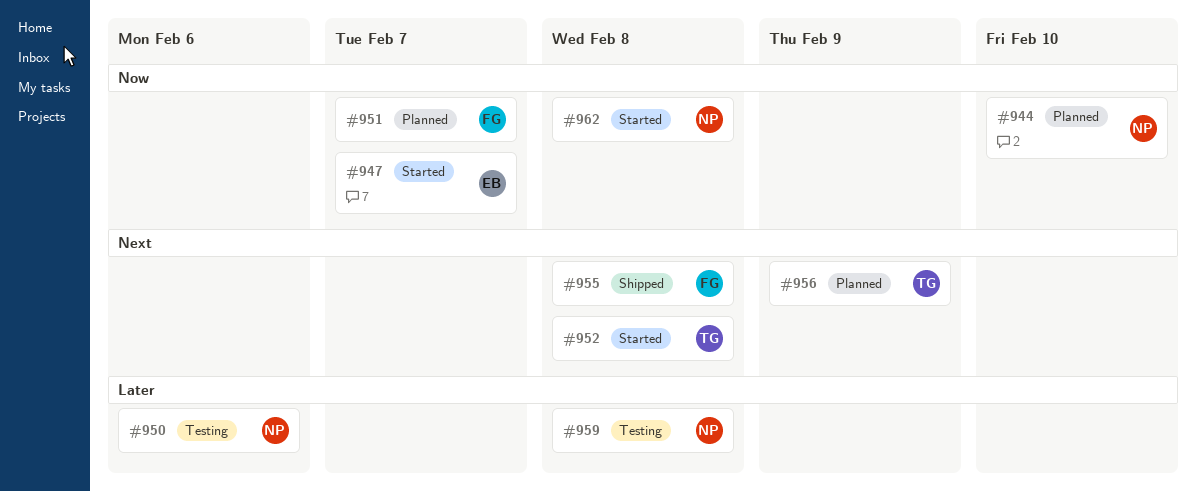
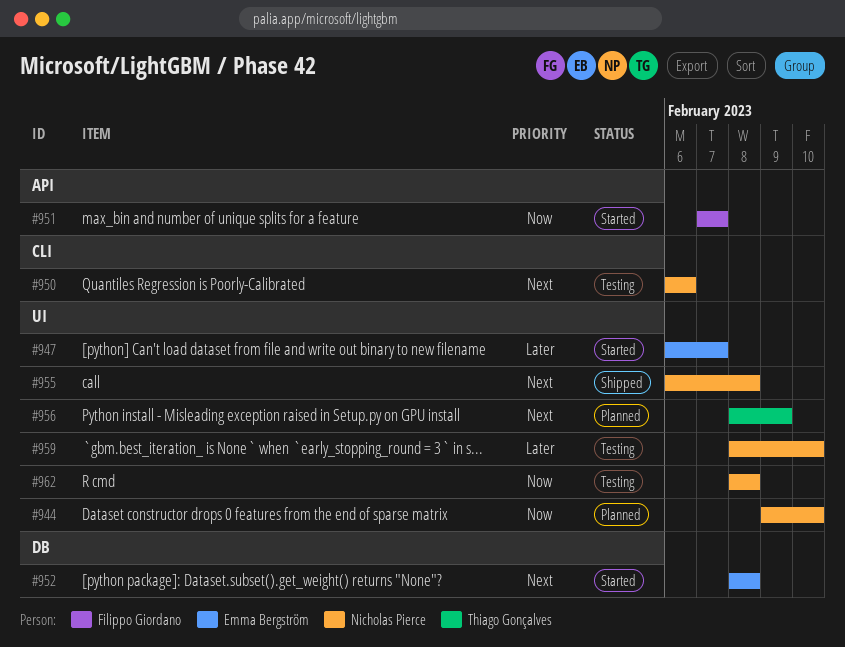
#947, priority: Now -> Later
#950, priority: Later -> Next
#951, status: Planned -> Started
#952, owner: Thiago Gonçalves -> Emma Bergström
#955, owner: Filippo Giordano -> Nicholas Pierce
#959, due: Feb 8 -> Feb 10
#962, status: Started -> Testing

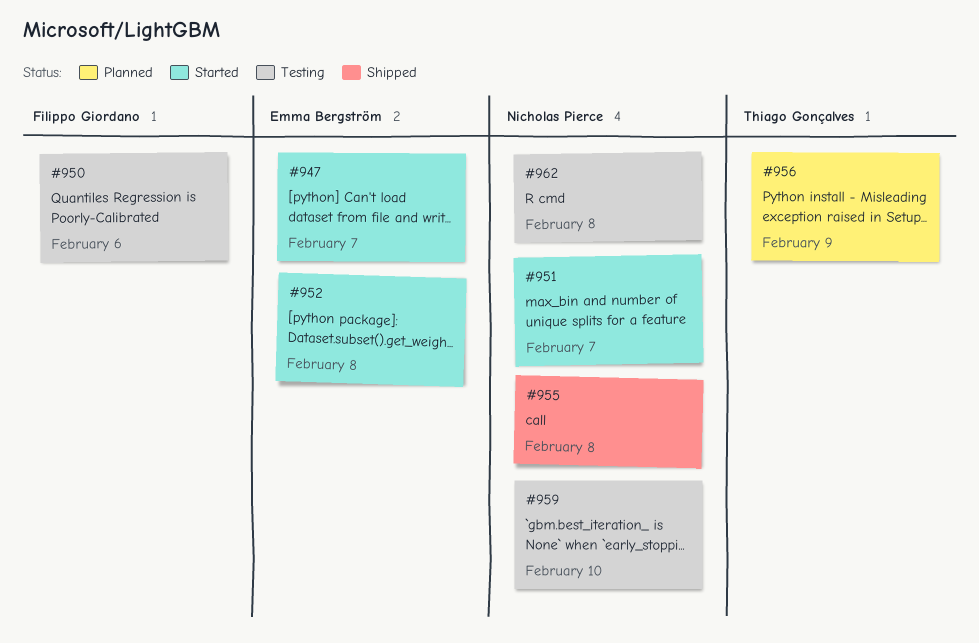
#944: present -> none
#950, owner: Nicholas Pierce -> Filippo Giordano
#951, owner: Filippo Giordano -> Nicholas Pierce

